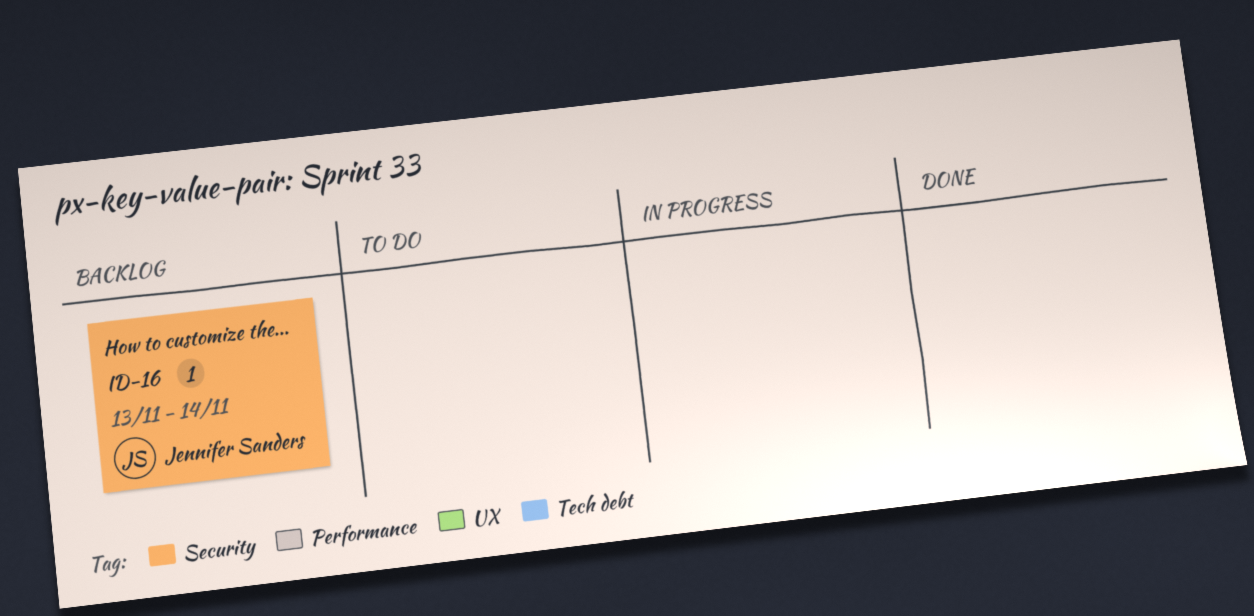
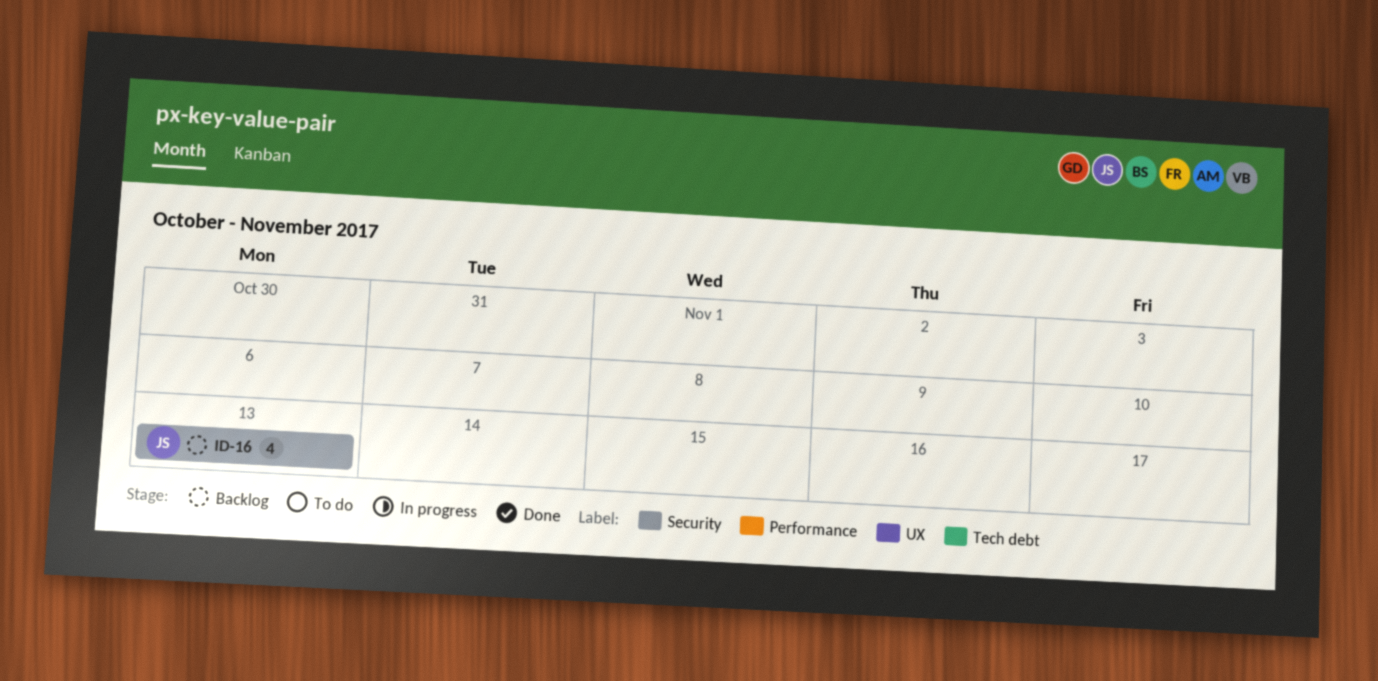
ID-16, estimate: 1 -> 4
ID-16, due: Nov 14 -> Nov 13

